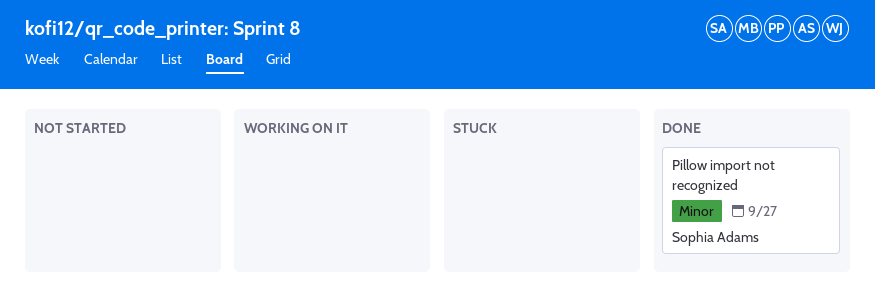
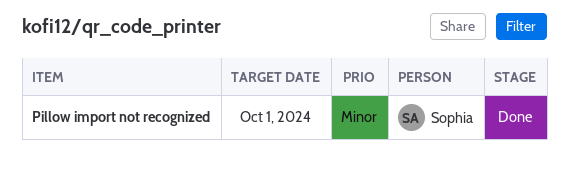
Pillow import not recognized, due: Sep 27 -> Oct 1

